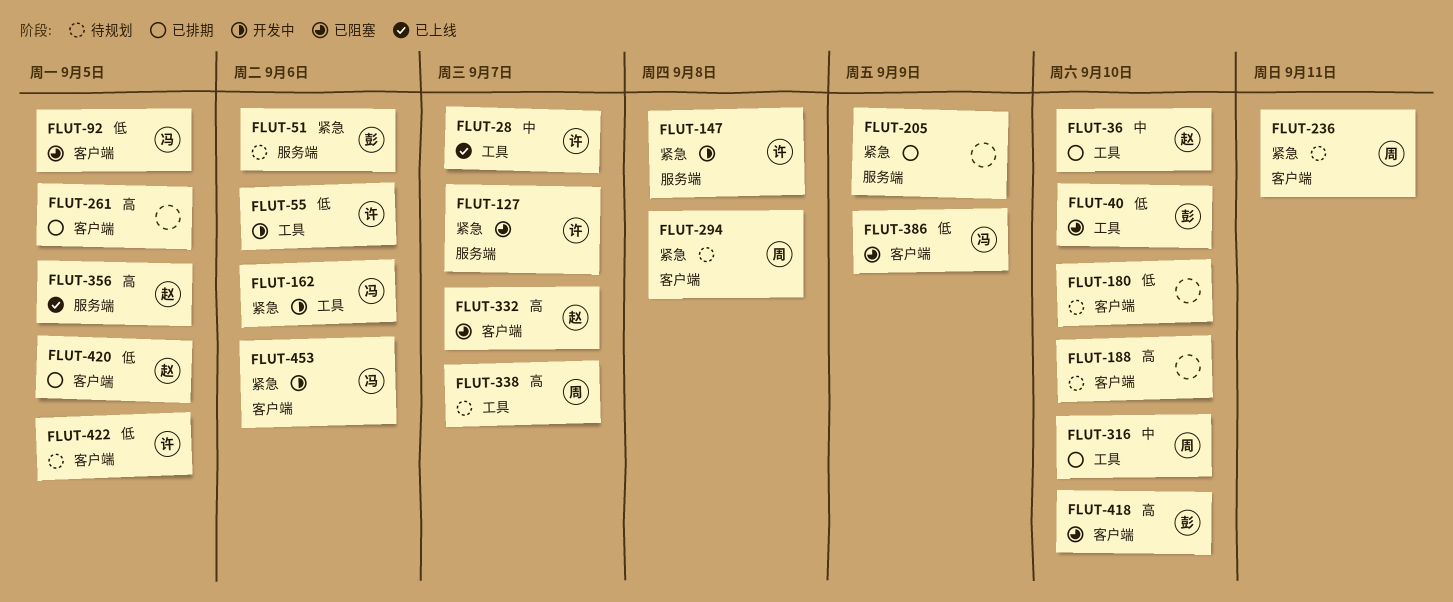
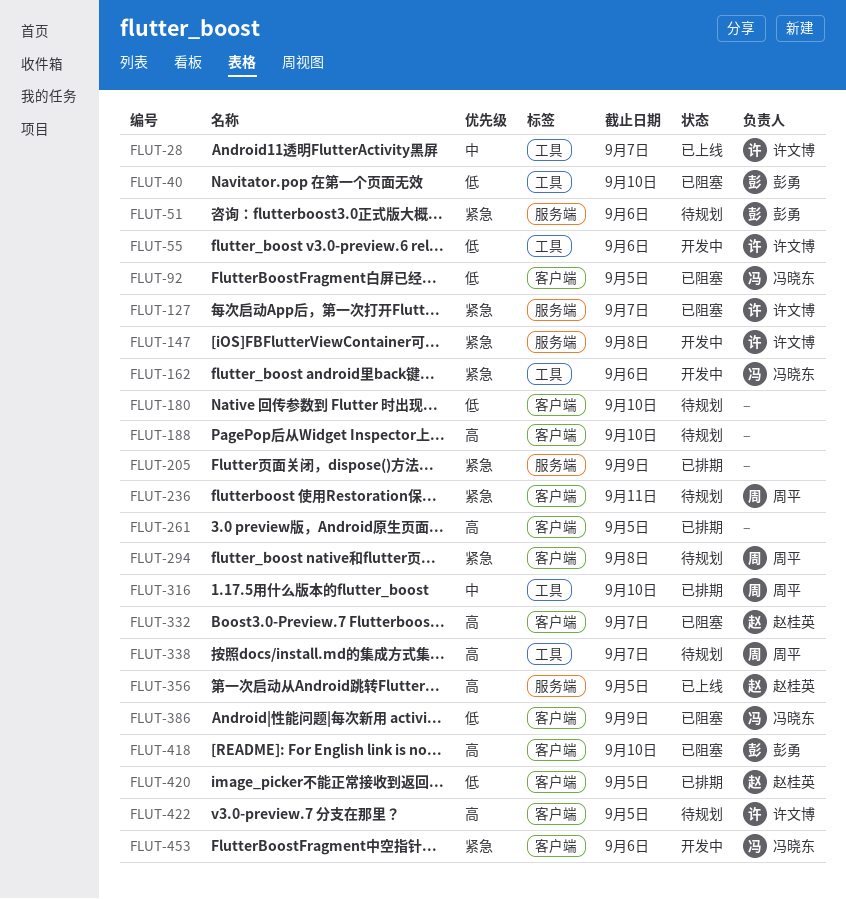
FLUT-36: present -> none
FLUT-422, priority: 低 -> 高

